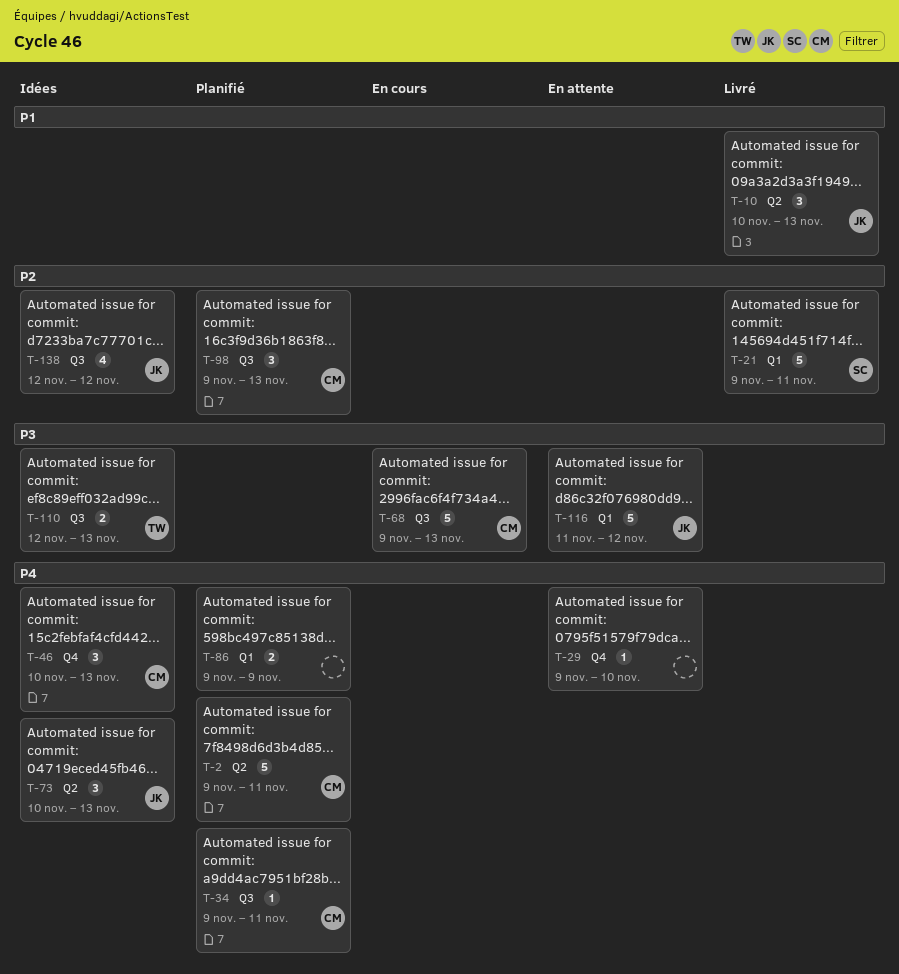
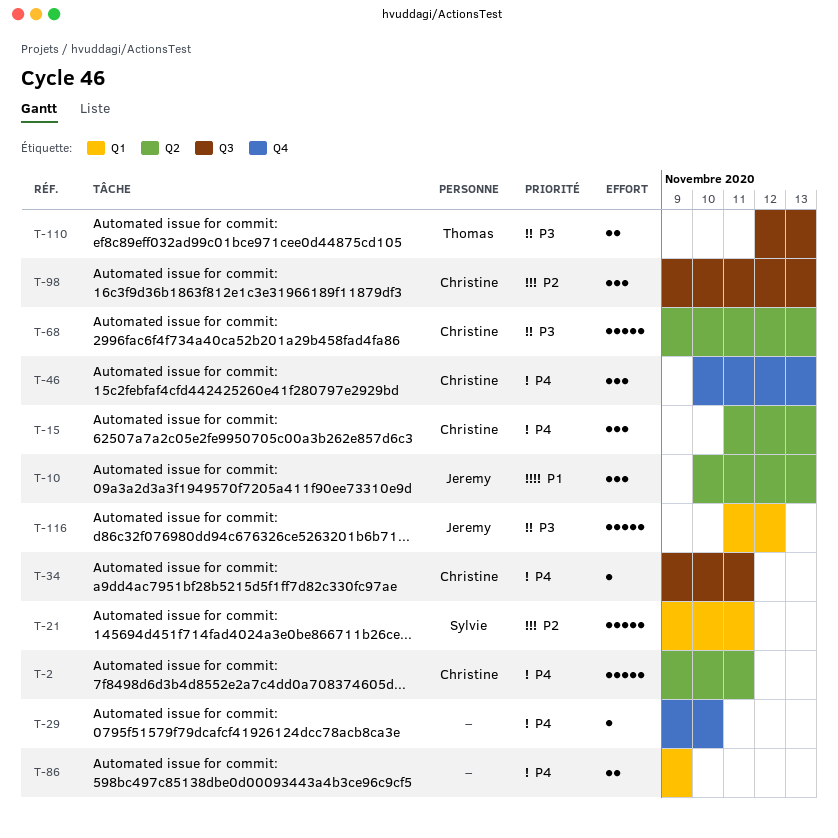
T-15: none -> present
T-68, label: Q3 -> Q2
T-73: present -> none
T-138: present -> none

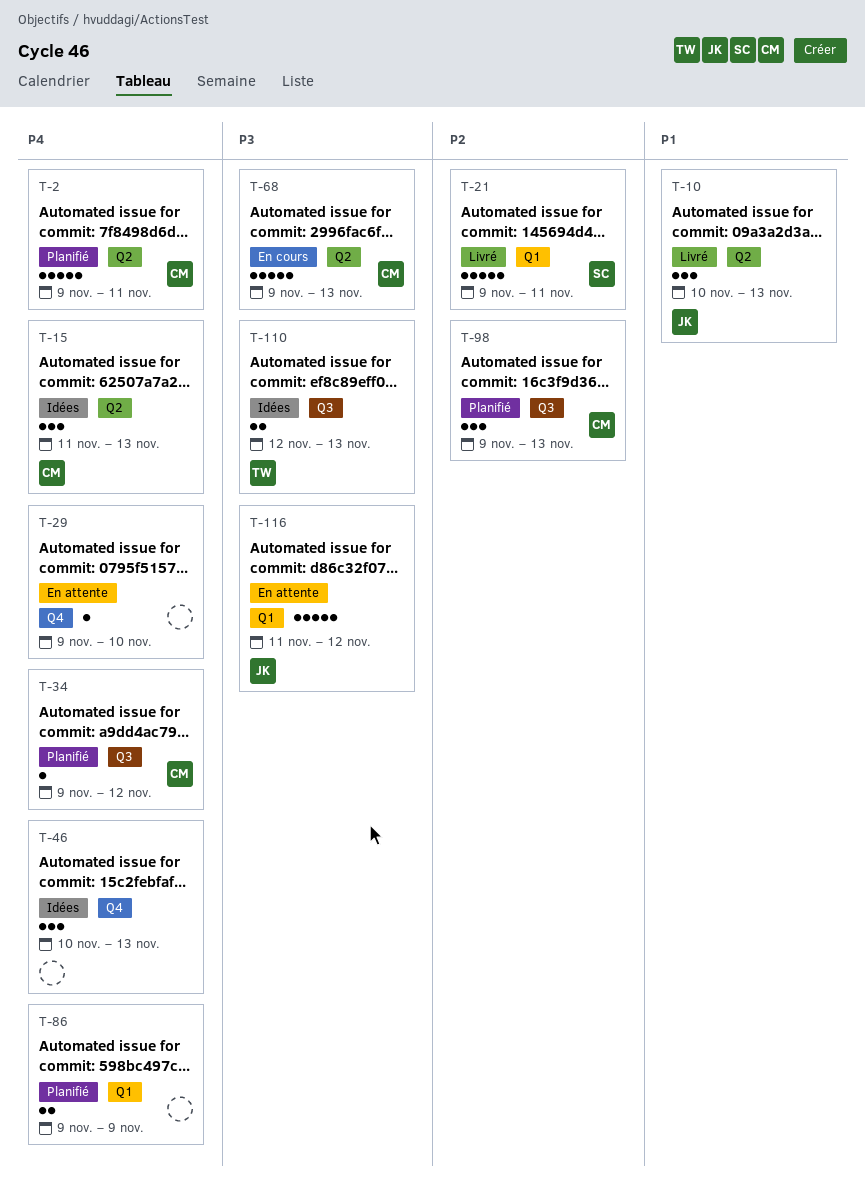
T-34, due: Nov 11 -> Nov 12
T-46, owner: Christine -> none

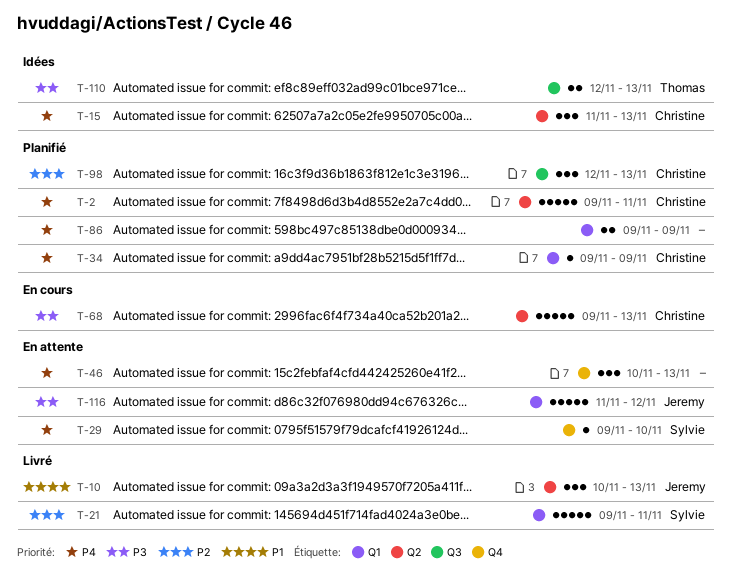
T-29, owner: none -> Sylvie
T-34, label: Q3 -> Q1
T-34, due: Nov 12 -> Nov 9
T-46, status: Idées -> En attente
T-98, start: Nov 9 -> Nov 12

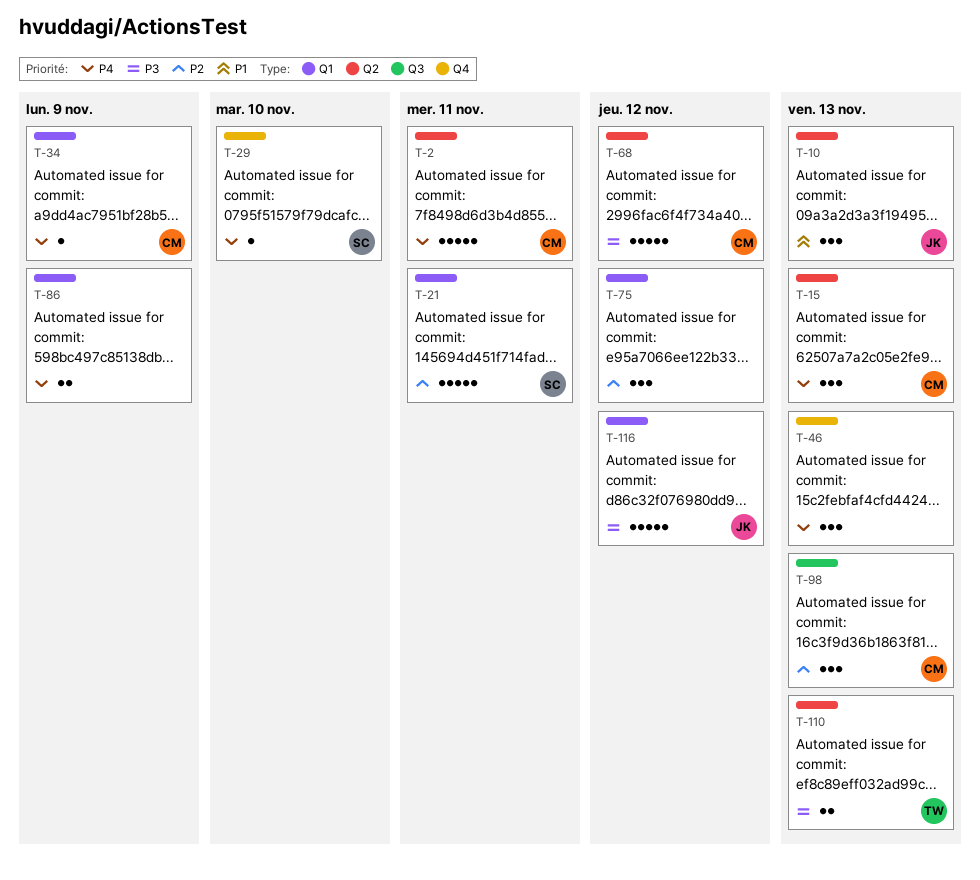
T-68, due: Nov 13 -> Nov 12
T-75: none -> present
T-110, label: Q3 -> Q2

